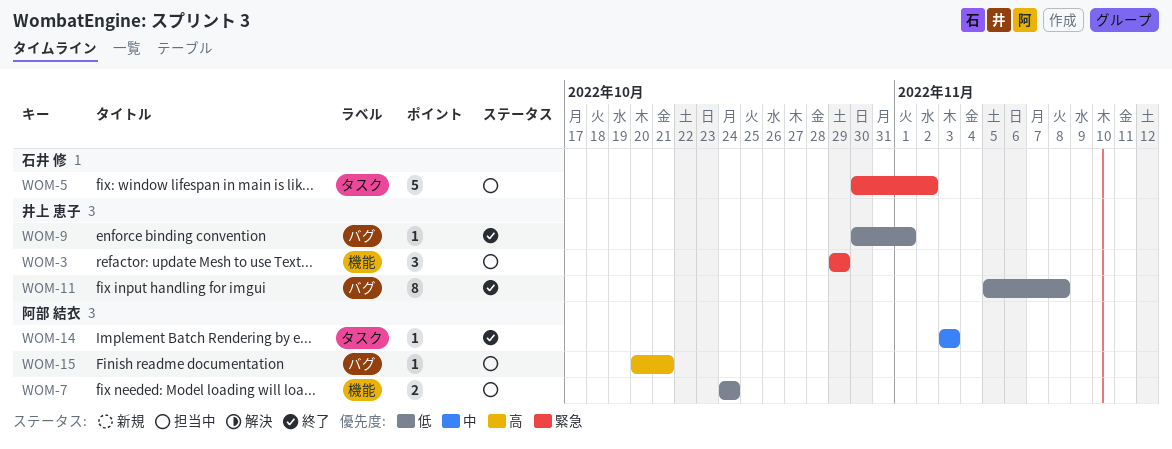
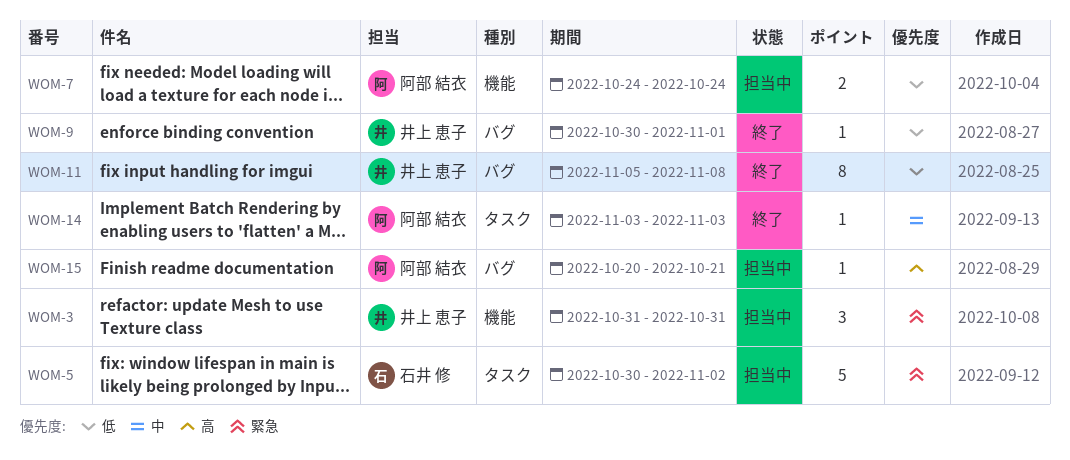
WOM-3, start: Oct 29 -> Oct 31
WOM-3, due: Oct 29 -> Oct 31

